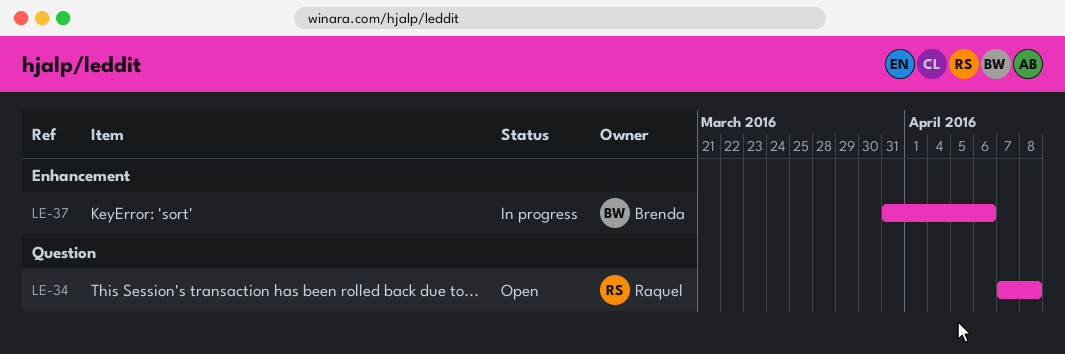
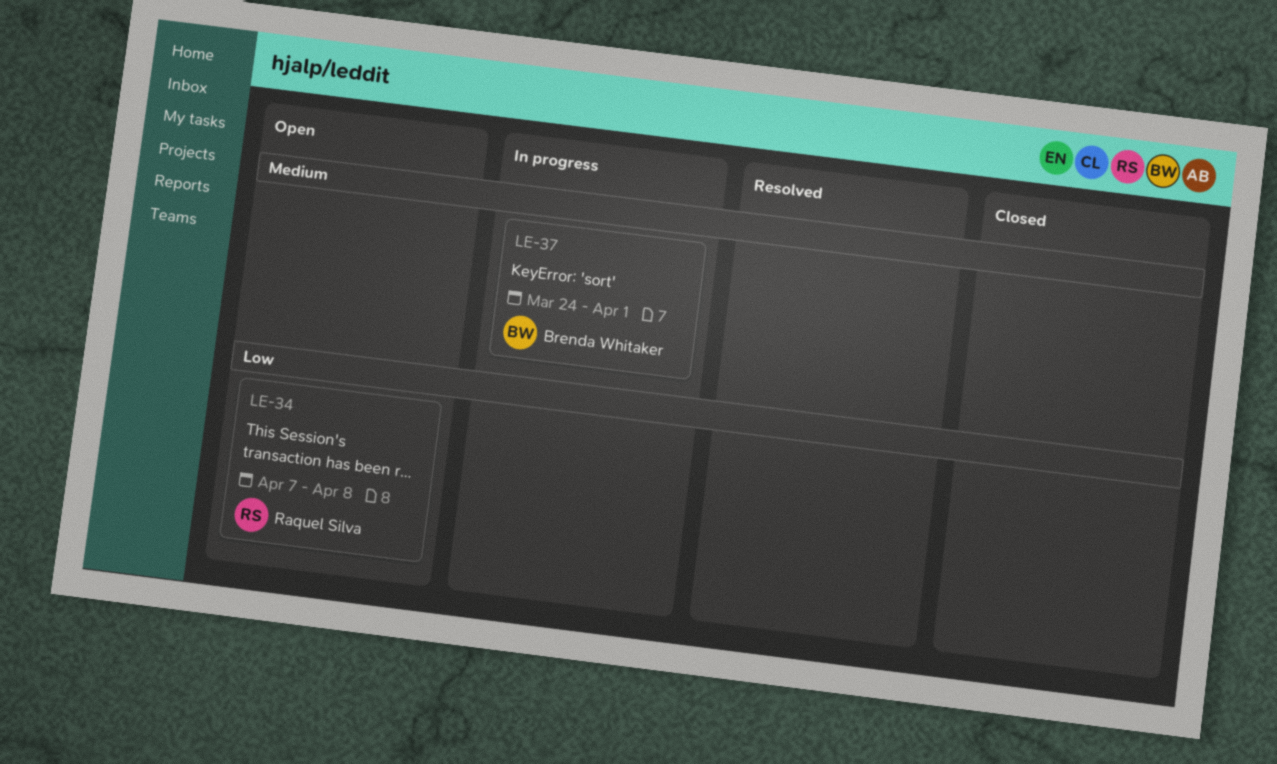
LE-37, start: Mar 31 -> Mar 24
LE-37, due: Apr 6 -> Apr 1

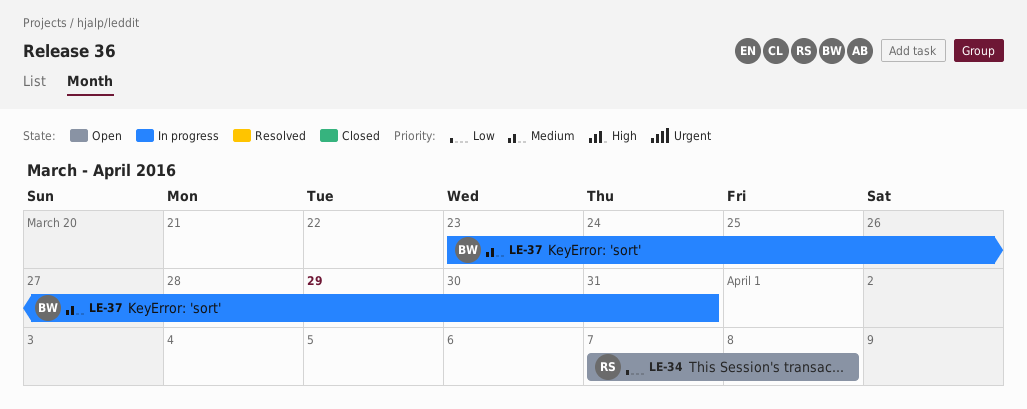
LE-37, start: Mar 24 -> Mar 23
LE-37, due: Apr 1 -> Mar 31

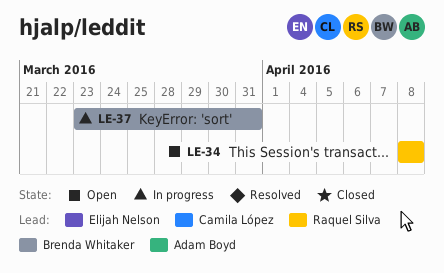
LE-34, start: Apr 7 -> Apr 8

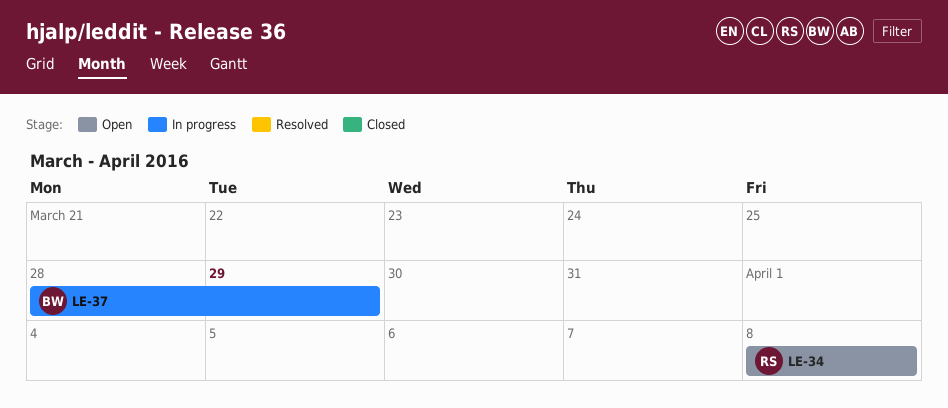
LE-37, start: Mar 23 -> Mar 28
LE-37, due: Mar 31 -> Mar 29

